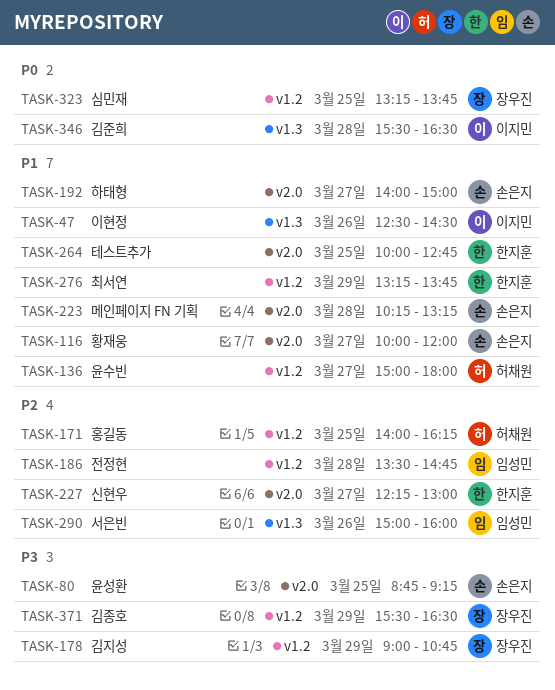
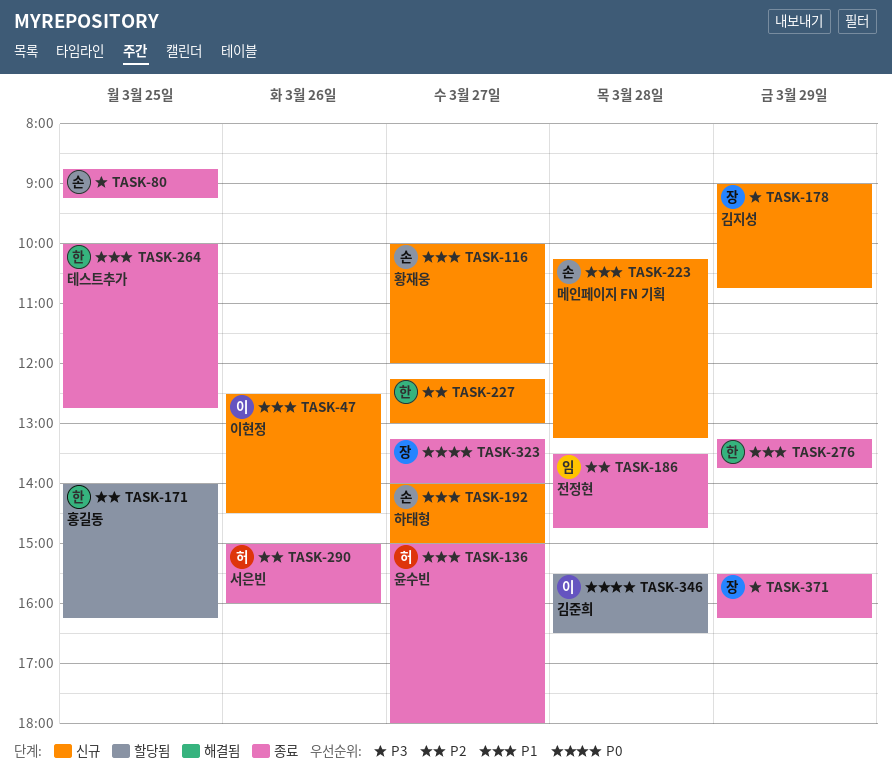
TASK-171, owner: 허채원 -> 한지훈
TASK-290, owner: 임성민 -> 허채원
TASK-323, day: Mar 25 -> Mar 27
TASK-323, ends: 13:45 -> 14:00
TASK-371, ends: 16:30 -> 16:15

